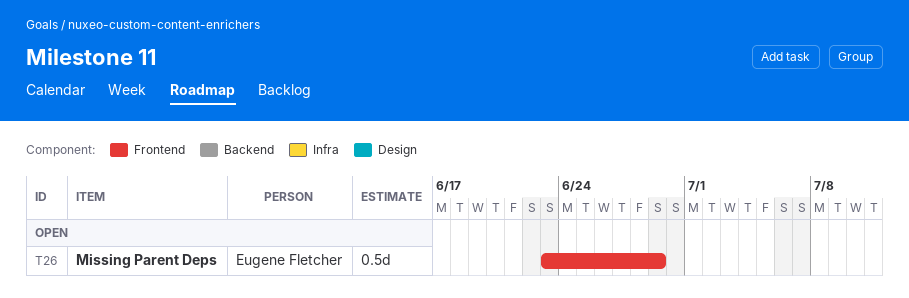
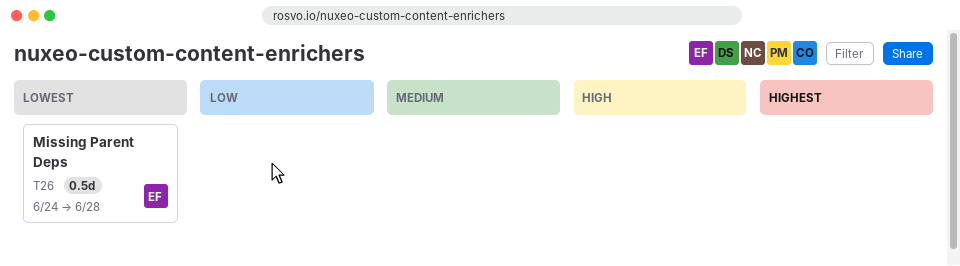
T26, start: Jun 23 -> Jun 24
T26, due: Jun 29 -> Jun 28

